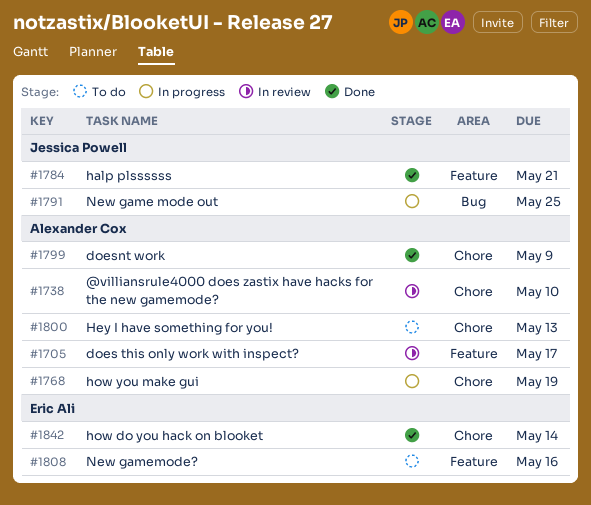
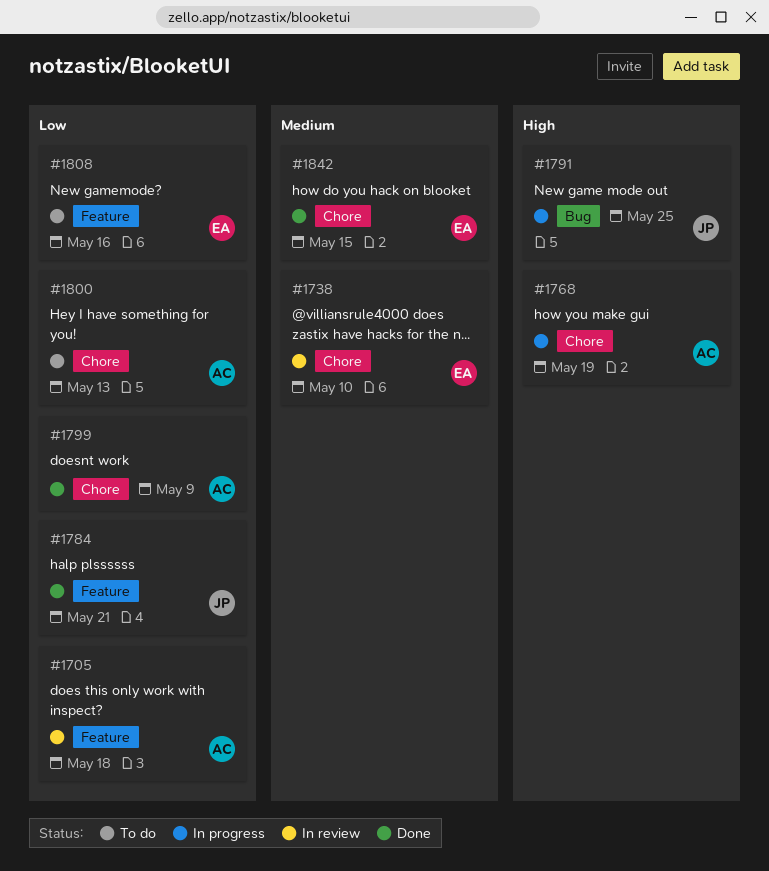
#1705, due: May 17 -> May 18
#1738, owner: Alexander Cox -> Eric Ali
#1842, due: May 14 -> May 15

